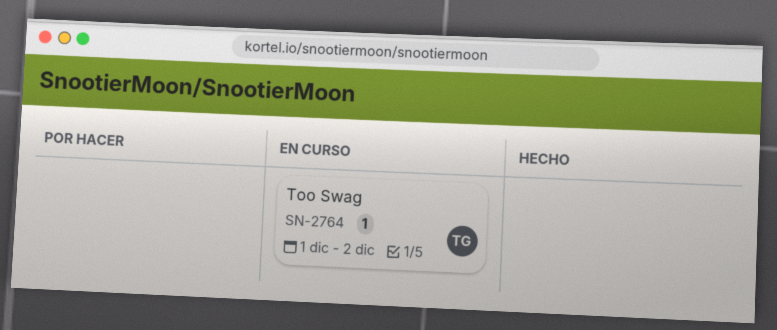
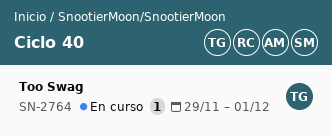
SN-2764, start: Dec 1 -> Nov 29
SN-2764, due: Dec 2 -> Dec 1

